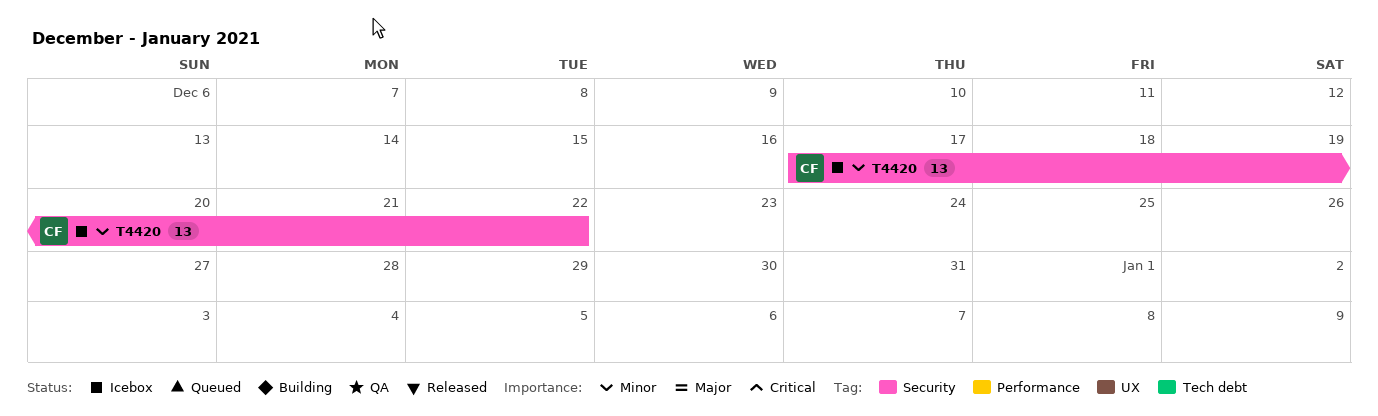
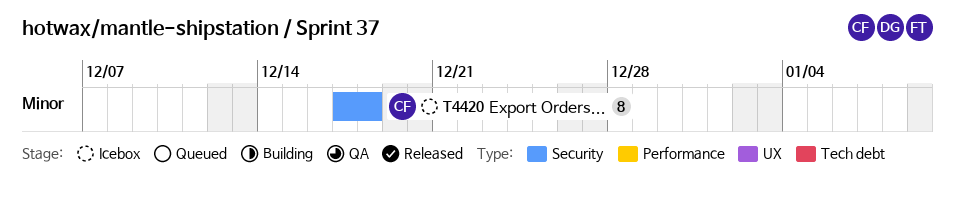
T4420, estimate: 13 -> 8
T4420, due: Dec 22 -> Dec 18

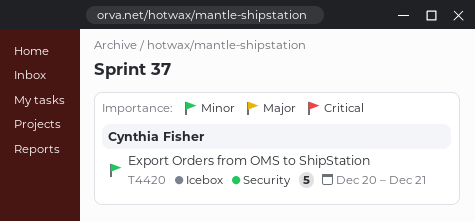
T4420, estimate: 8 -> 5
T4420, start: Dec 17 -> Dec 20
T4420, due: Dec 18 -> Dec 21

